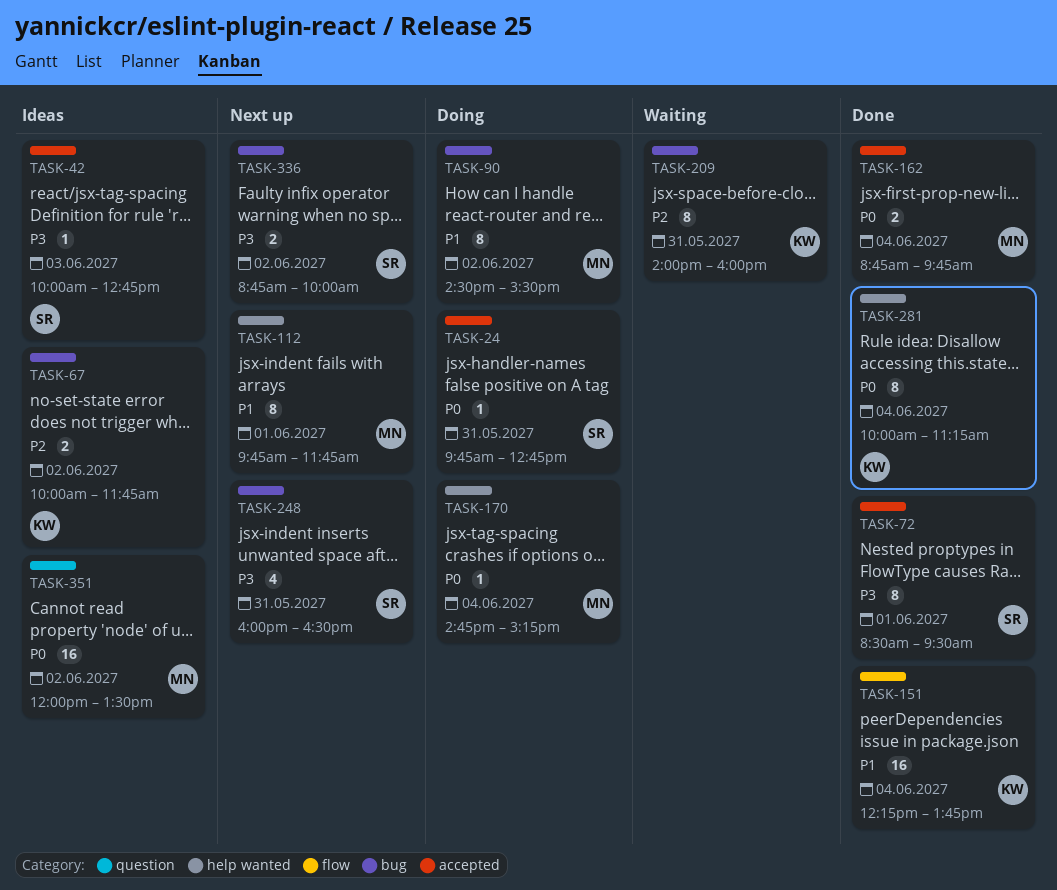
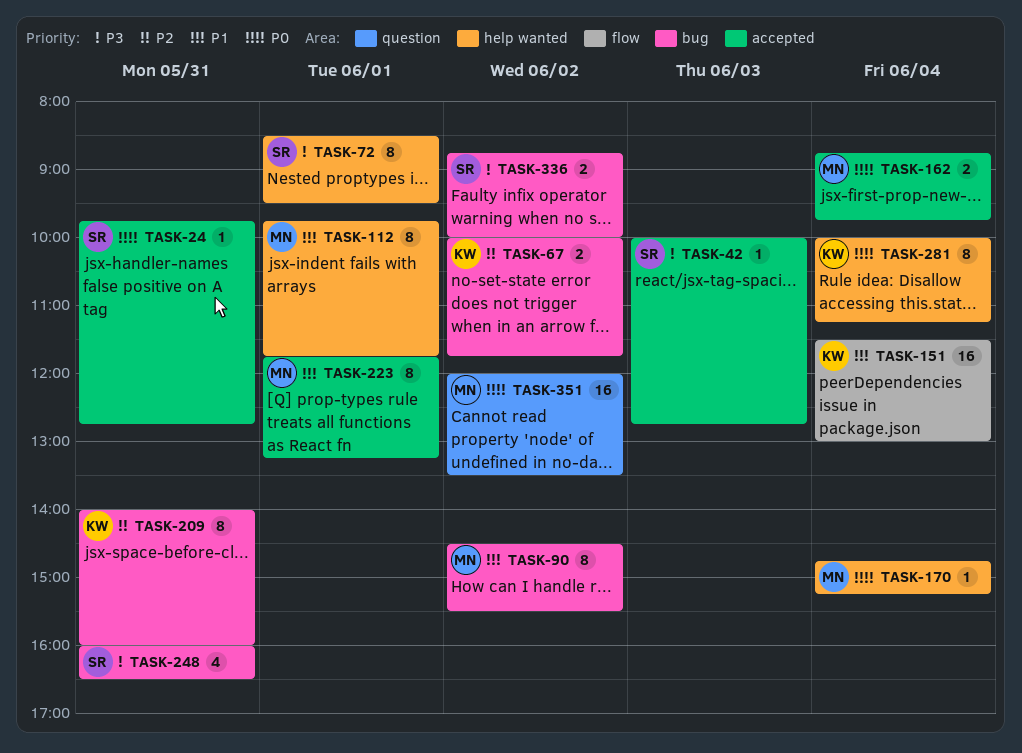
TASK-72, label: accepted -> help wanted
TASK-151, begins: 12:15 -> 11:30
TASK-151, ends: 13:45 -> 13:00
TASK-223: none -> present

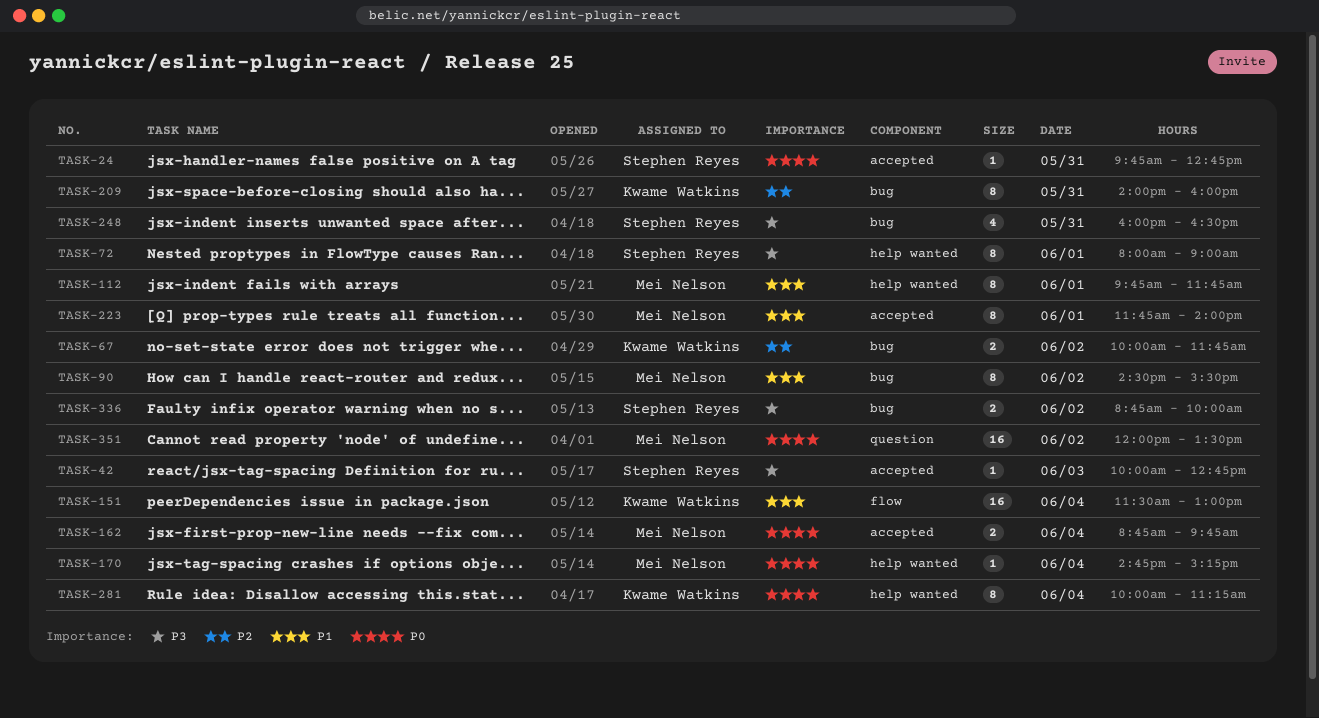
TASK-72, begins: 08:30 -> 08:00
TASK-72, ends: 09:30 -> 09:00
TASK-223, ends: 13:15 -> 14:00

